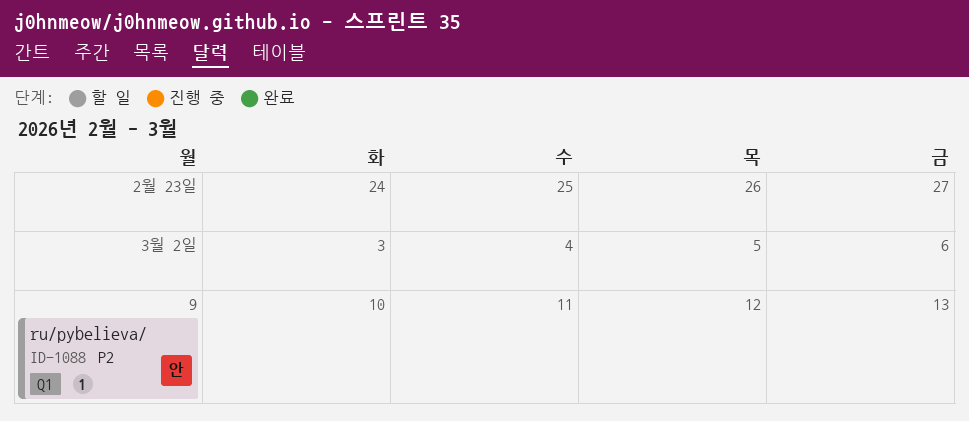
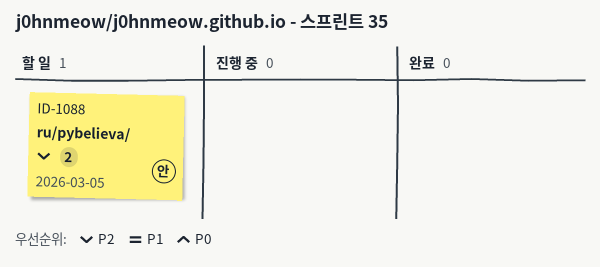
ID-1088, estimate: 1 -> 2
ID-1088, due: Mar 9 -> Mar 5

